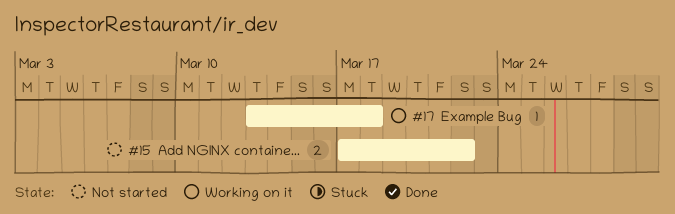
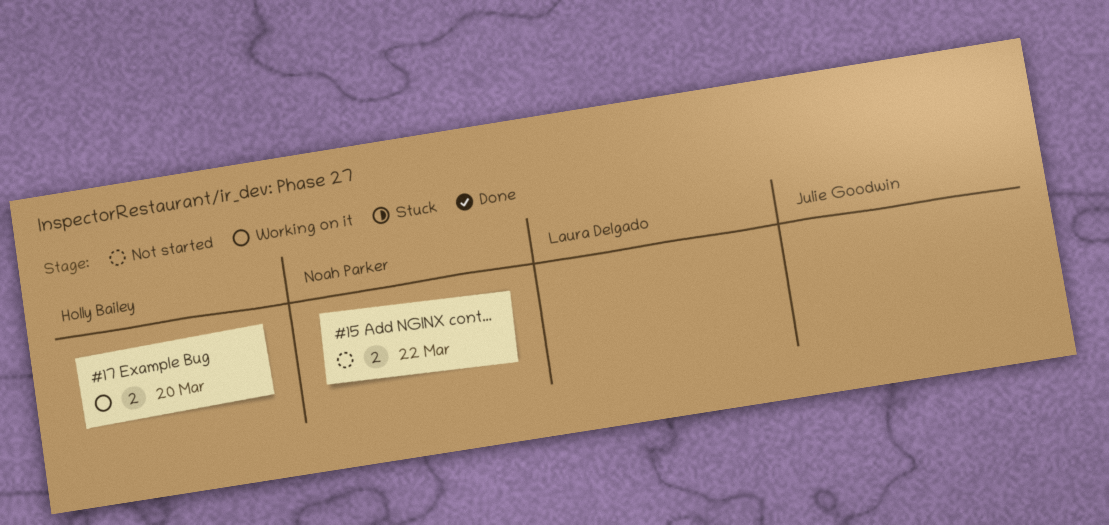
#17, estimate: 1 -> 2
#17, due: Mar 18 -> Mar 20

